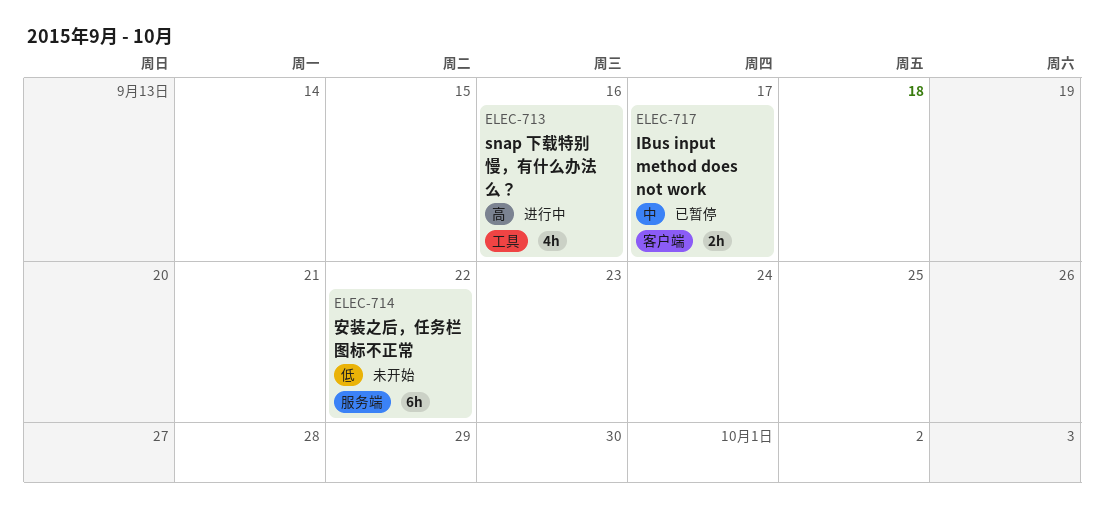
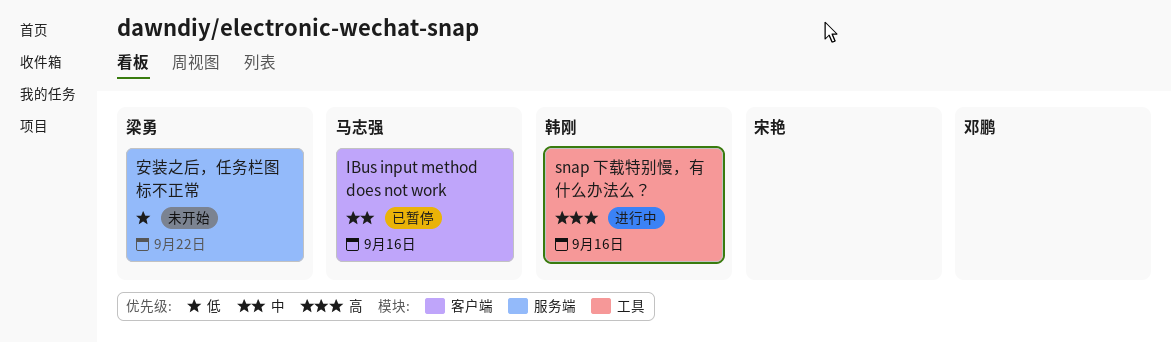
IBus input method does not work, due: Sep 17 -> Sep 16

